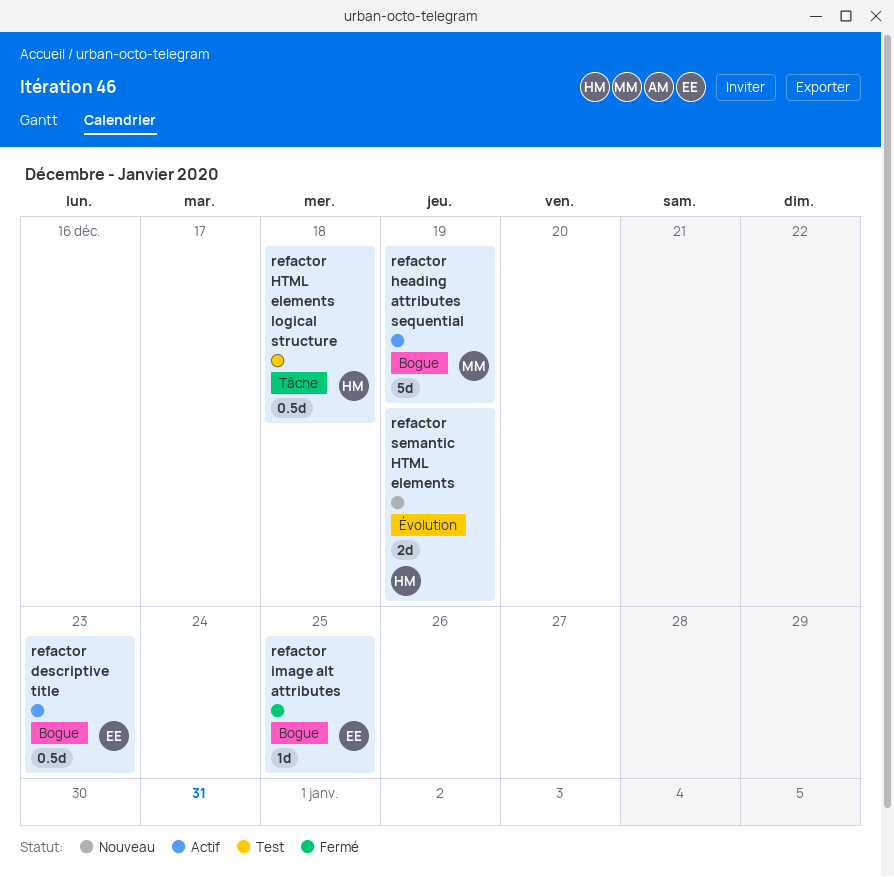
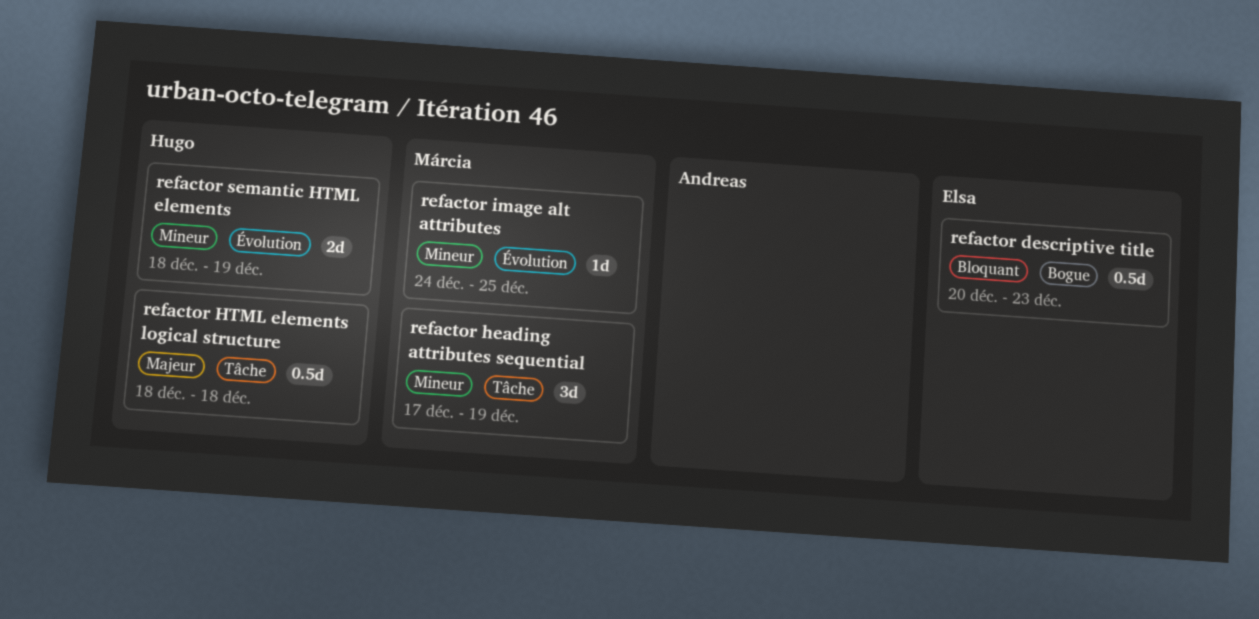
refactor heading attributes sequential, label: Bogue -> Tâche
refactor heading attributes sequential, estimate: 5d -> 3d
refactor image alt attributes, owner: Elsa -> Márcia
refactor image alt attributes, label: Bogue -> Évolution

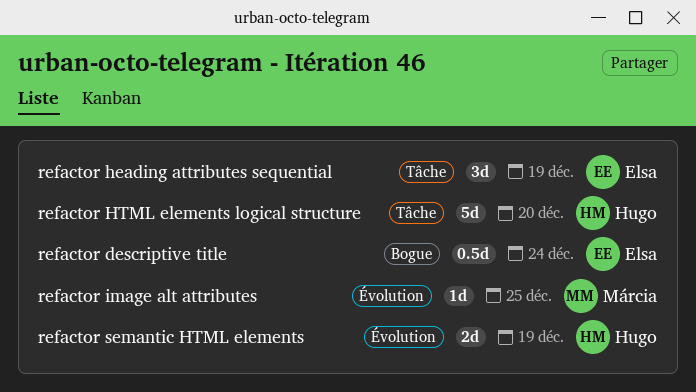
refactor descriptive title, due: Dec 23 -> Dec 24
refactor heading attributes sequential, owner: Márcia -> Elsa
refactor HTML elements logical structure, estimate: 0.5d -> 5d
refactor HTML elements logical structure, due: Dec 18 -> Dec 20

